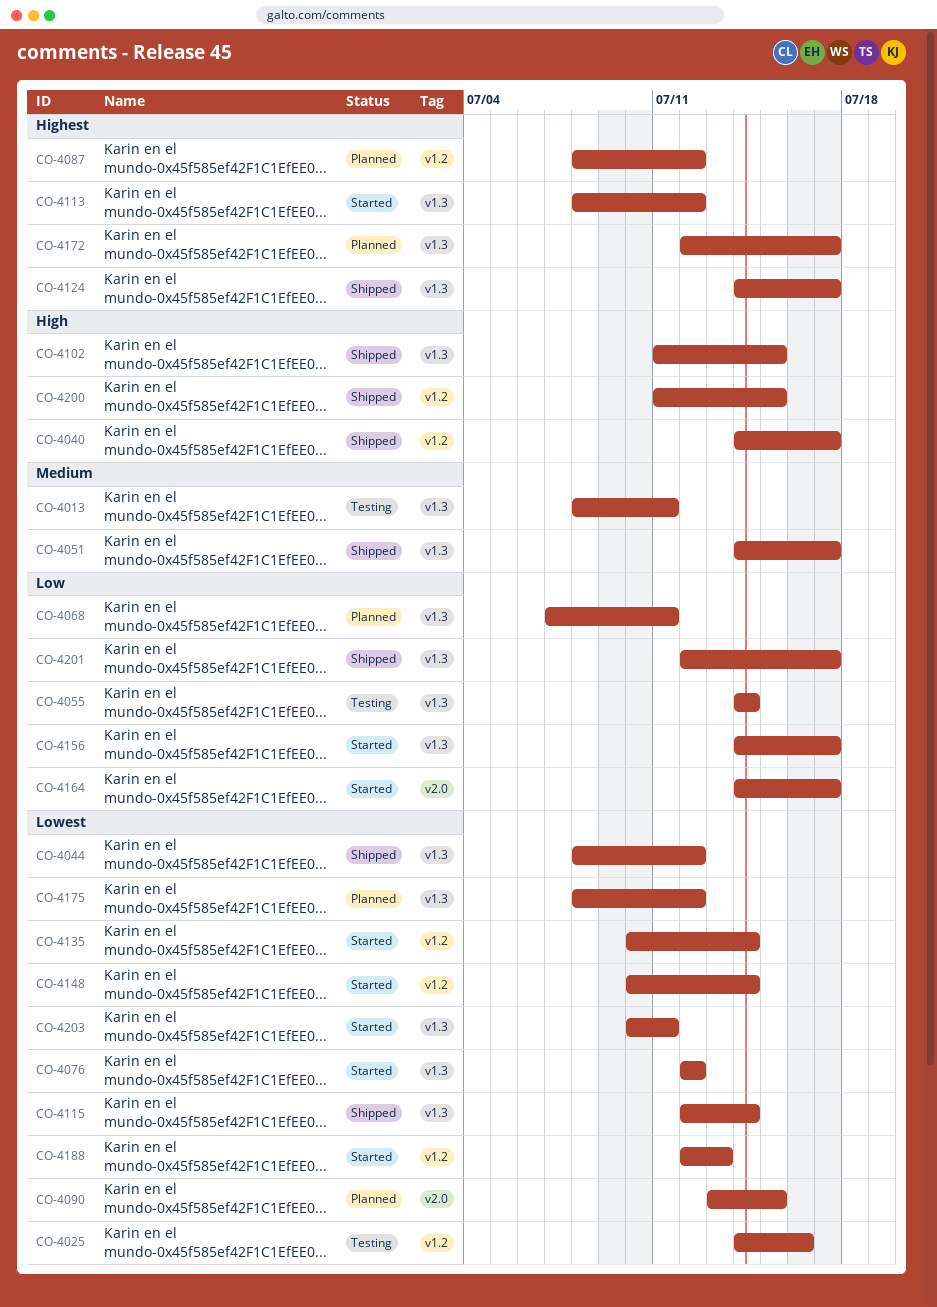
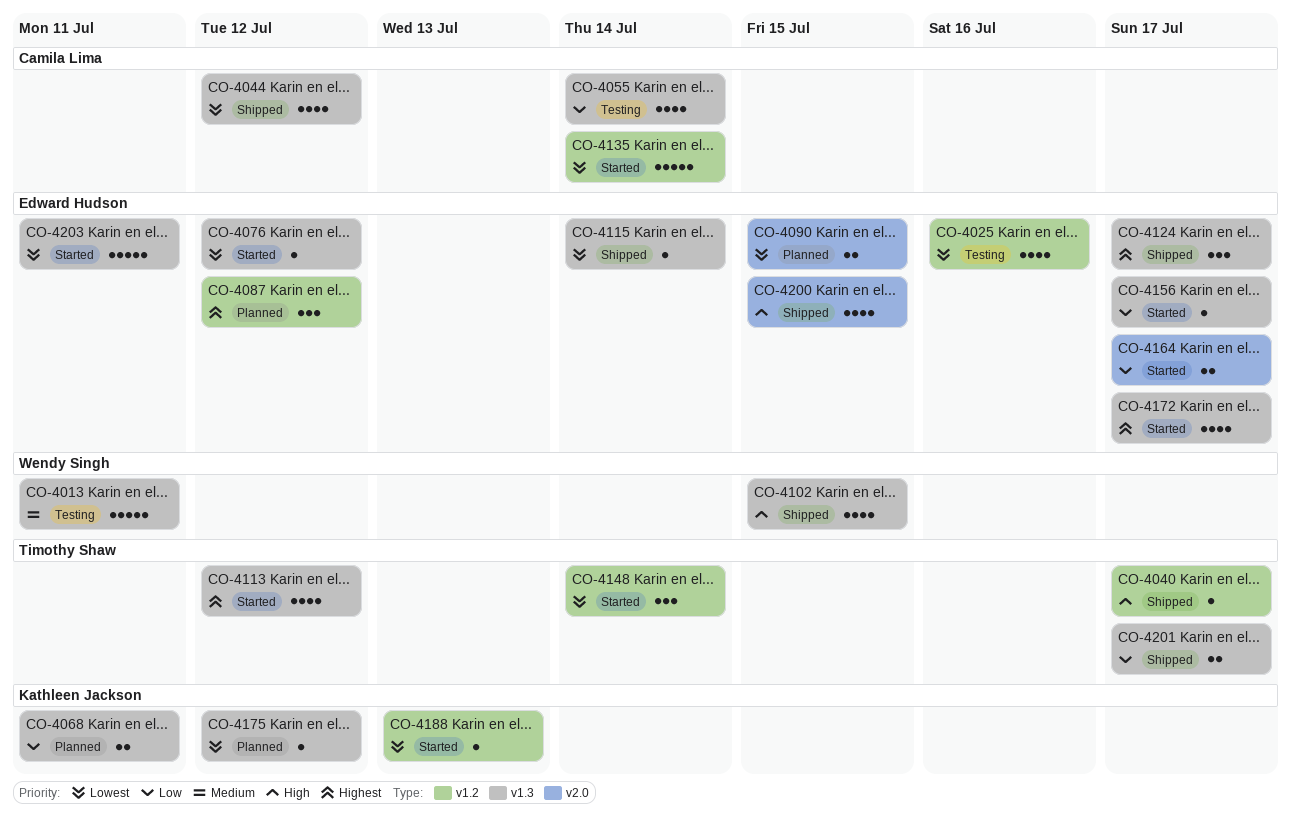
CO-4051: present -> none
CO-4172, status: Planned -> Started
CO-4200, label: v1.2 -> v2.0

